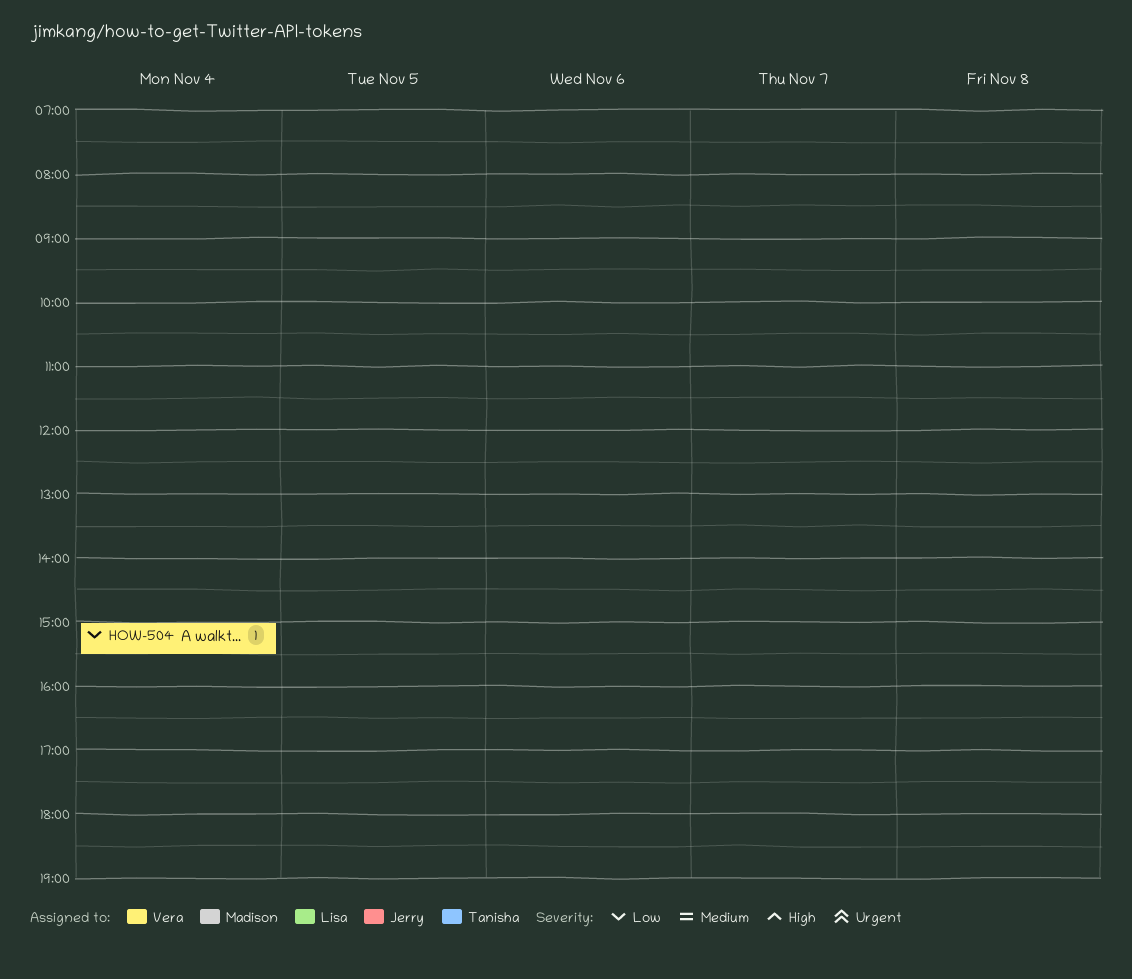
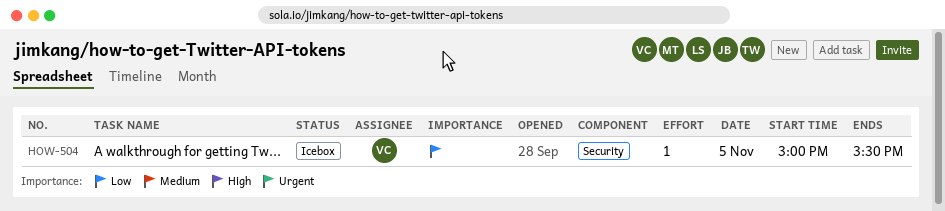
HOW-504, day: Nov 4 -> Nov 5

